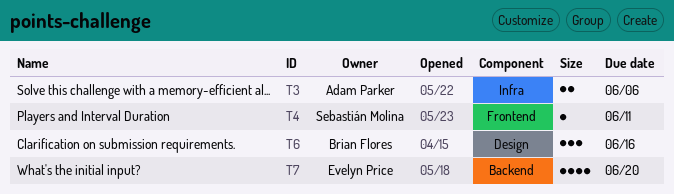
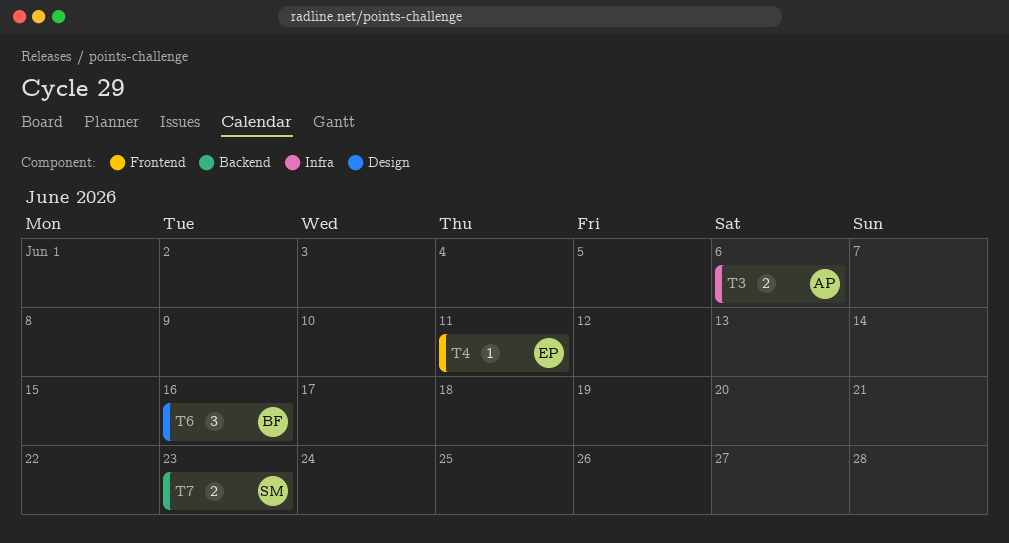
T4, owner: Sebastián Molina -> Evelyn Price
T7, owner: Evelyn Price -> Sebastián Molina
T7, estimate: 4 -> 2
T7, due: Jun 20 -> Jun 23

